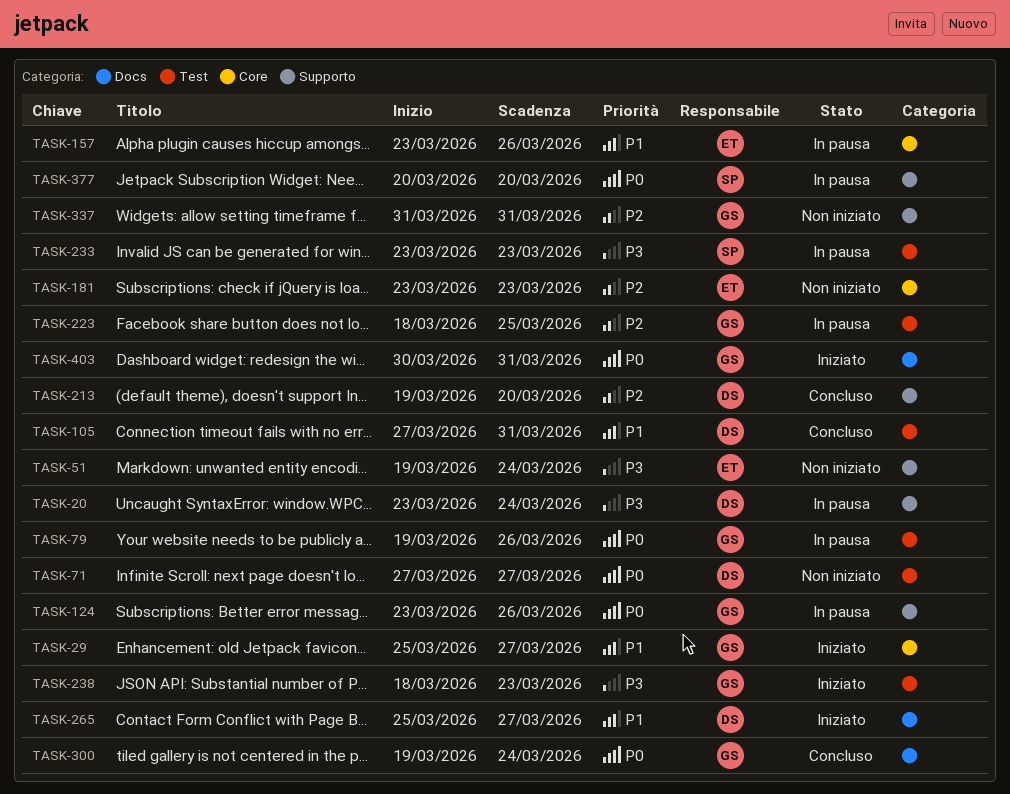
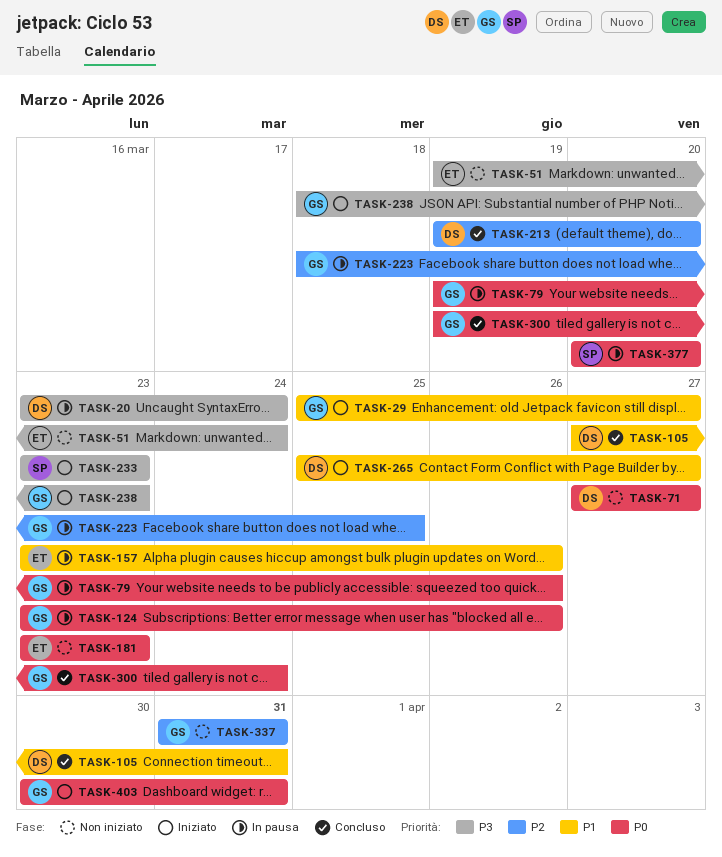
TASK-181, priority: P2 -> P0
TASK-233, status: In pausa -> Iniziato

